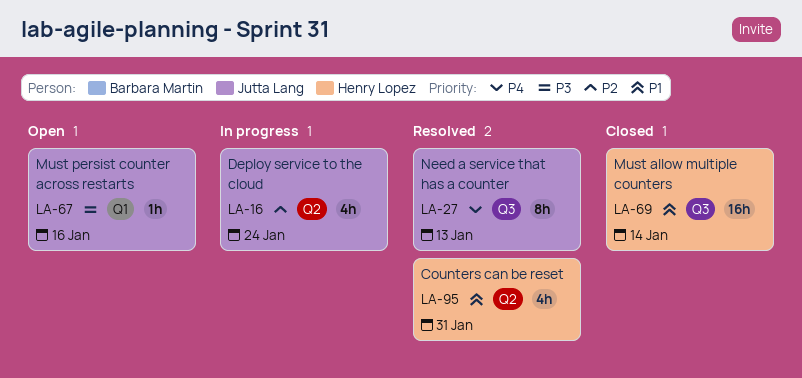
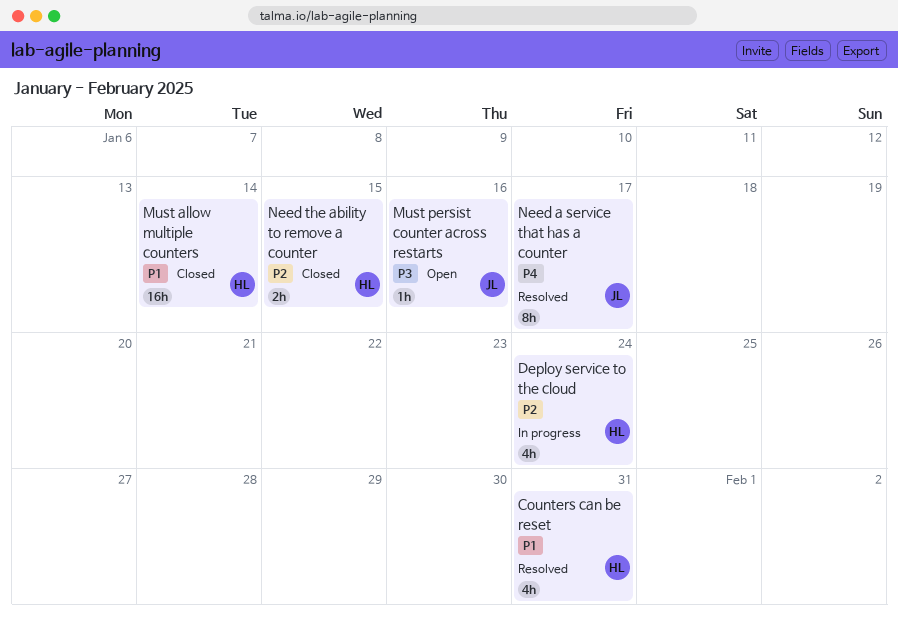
Deploy service to the cloud, owner: Jutta Lang -> Henry Lopez
Need a service that has a counter, due: Jan 13 -> Jan 17
Need the ability to remove a counter: none -> present

